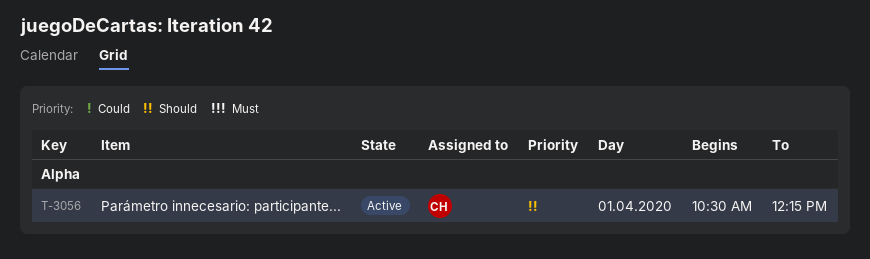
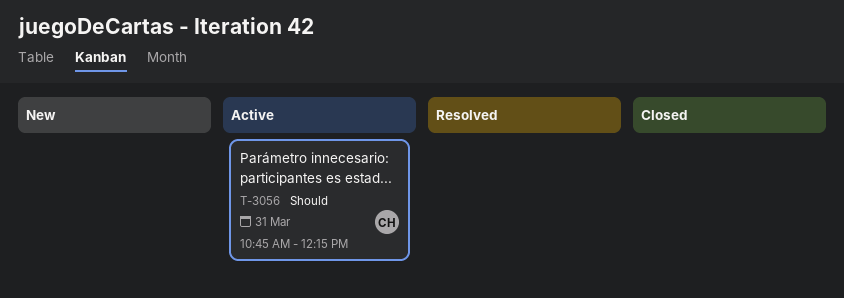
T-3056, day: Apr 1 -> Mar 31
T-3056, begins: 10:30 -> 10:45

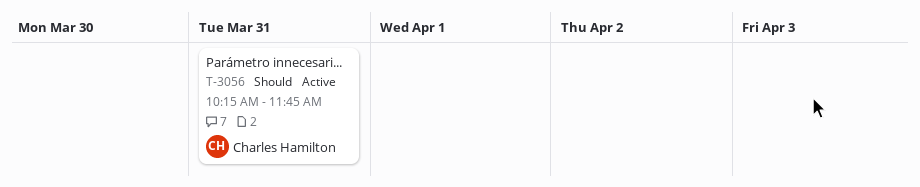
T-3056, begins: 10:45 -> 10:15
T-3056, ends: 12:15 -> 11:45

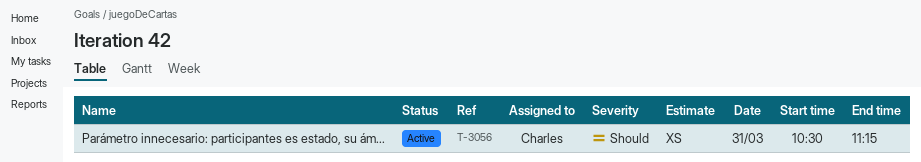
T-3056, begins: 10:15 -> 10:30
T-3056, ends: 11:45 -> 11:15

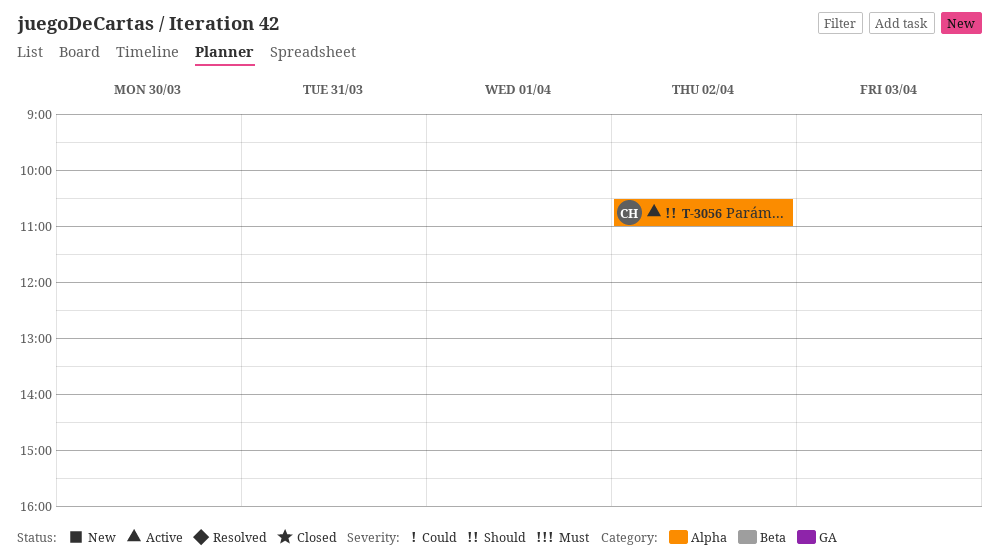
T-3056, day: Mar 31 -> Apr 2
T-3056, ends: 11:15 -> 11:00

